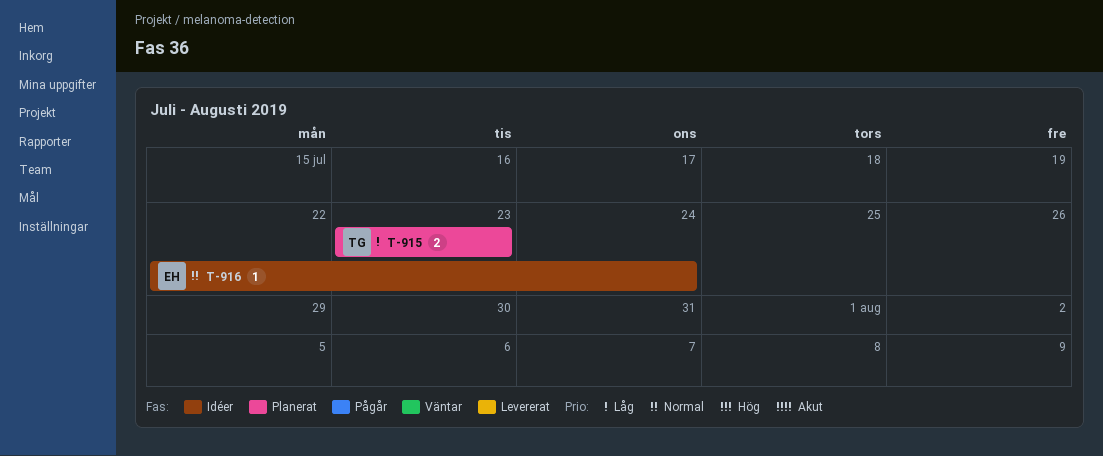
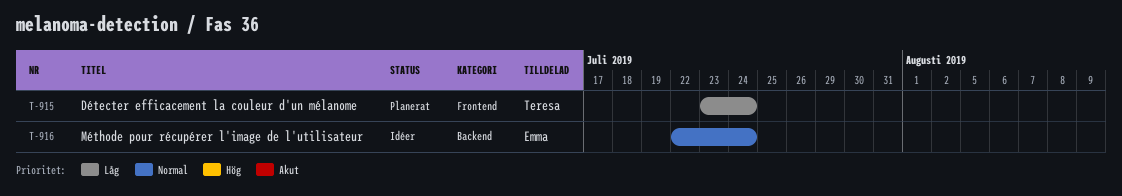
T-915, due: Jul 23 -> Jul 24

